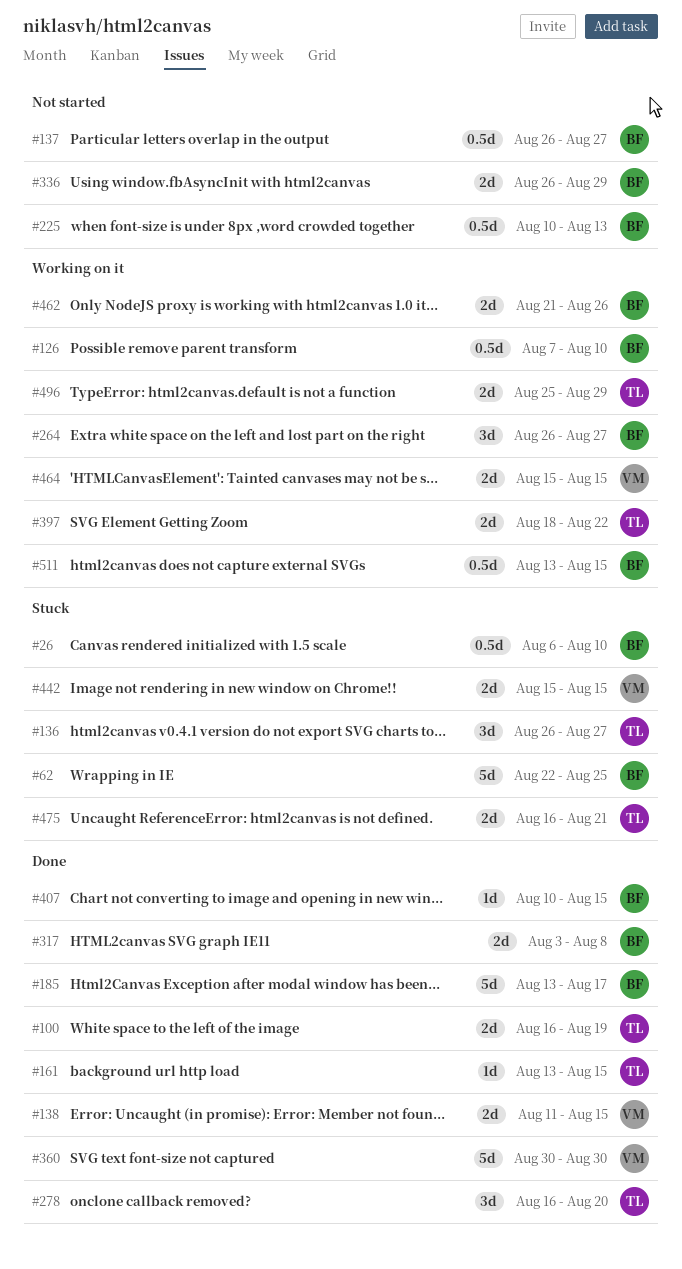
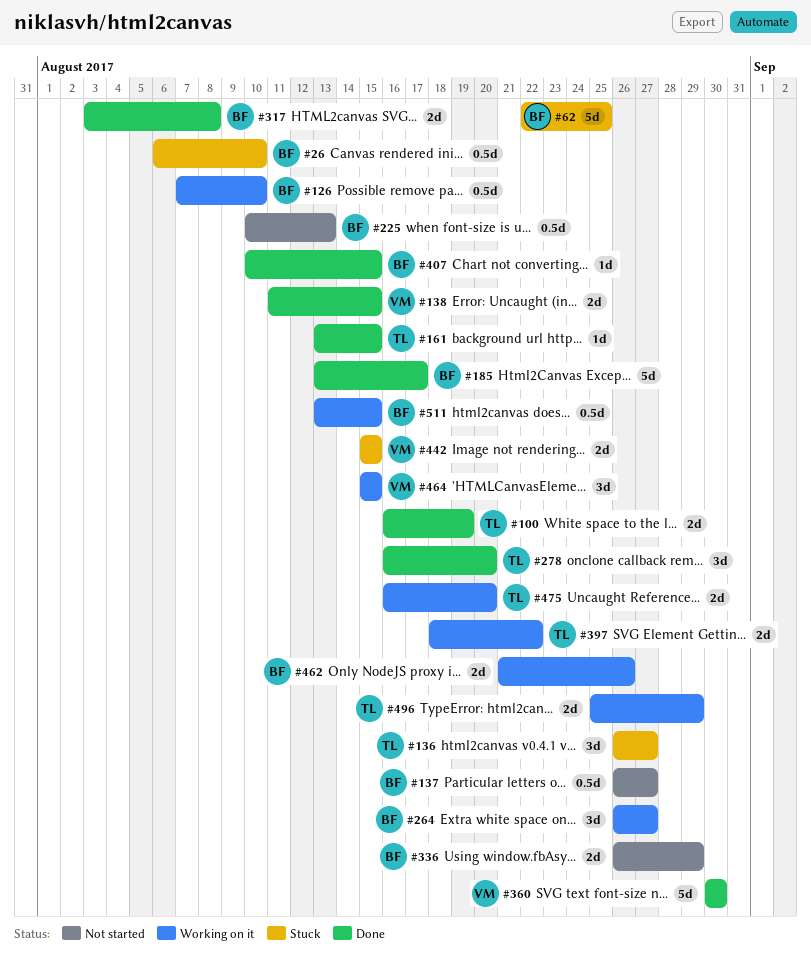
#464, estimate: 2d -> 3d
#475, status: Stuck -> Working on it
#475, due: Aug 21 -> Aug 20

